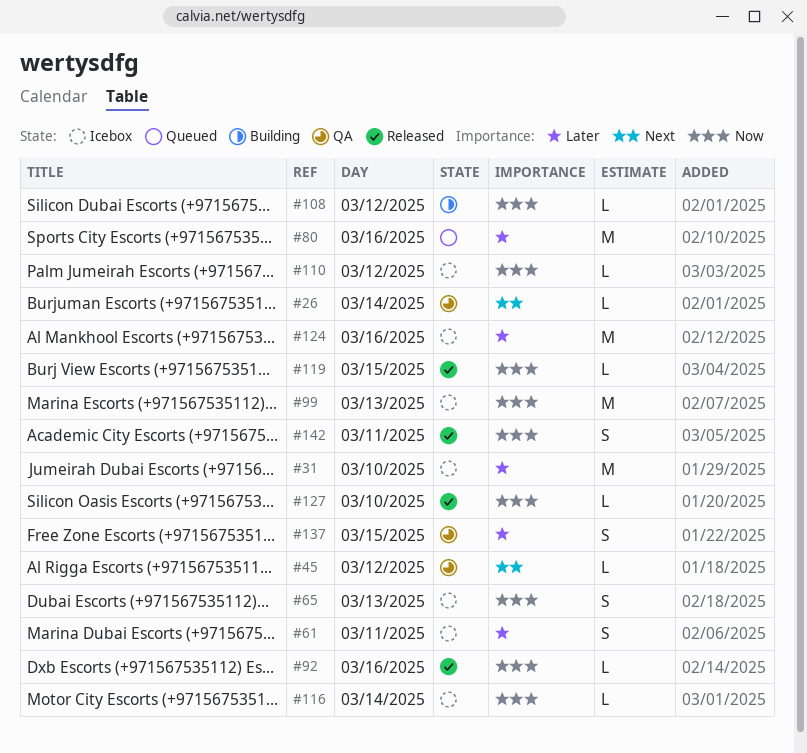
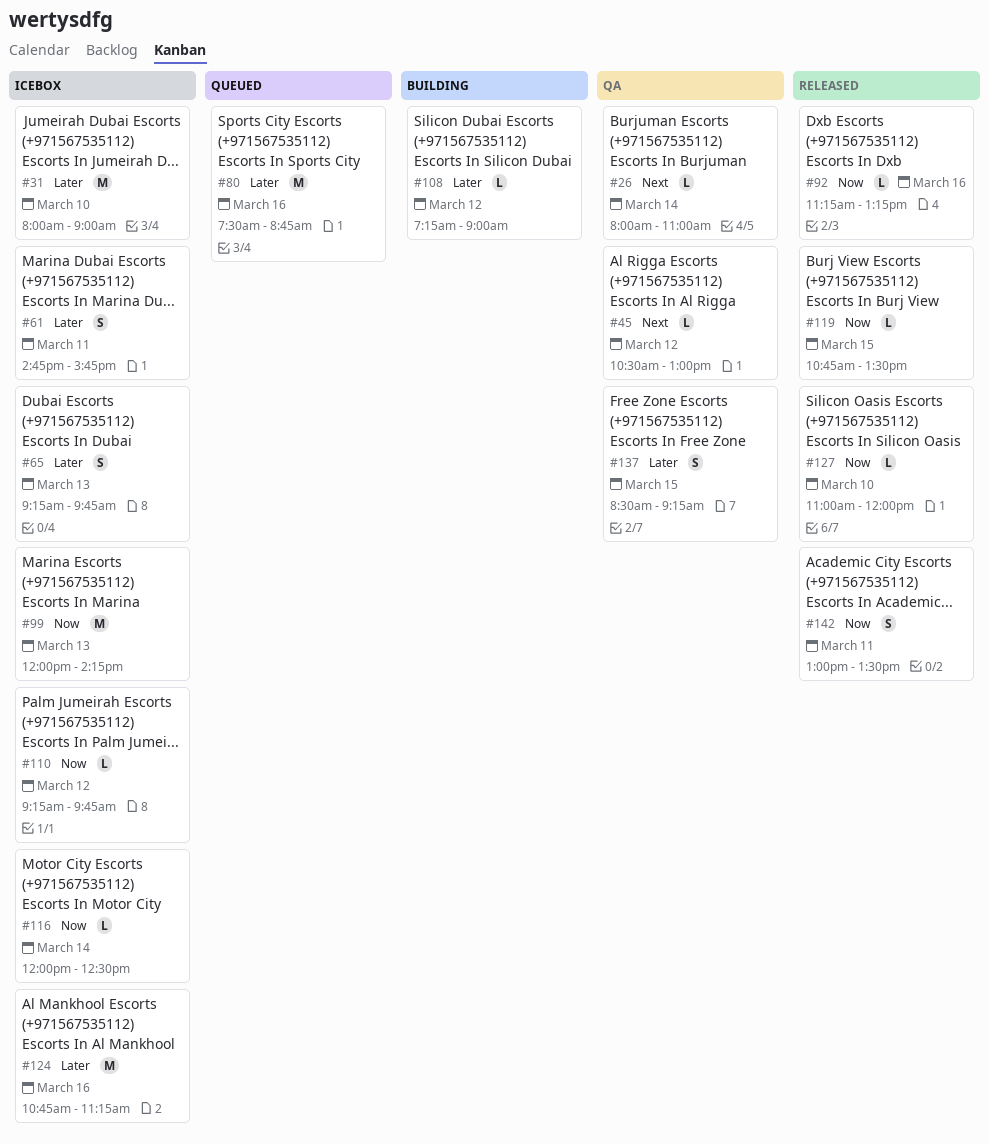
#65, priority: Now -> Later
#108, priority: Now -> Later

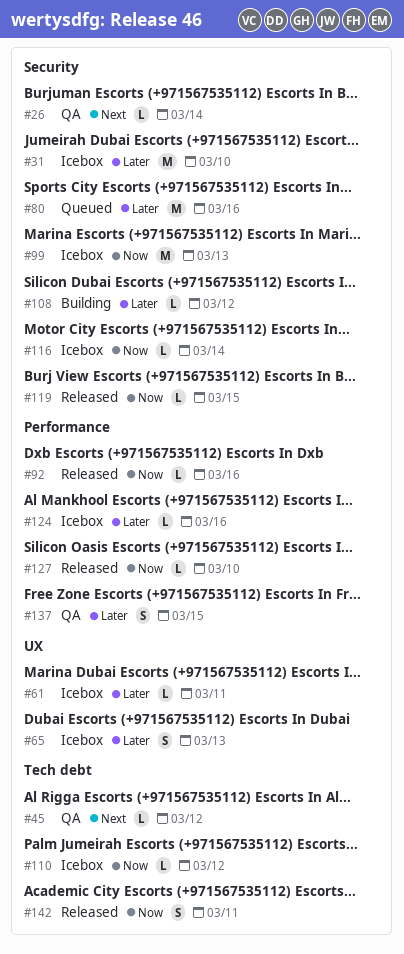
#61, estimate: S -> L
#124, estimate: M -> L

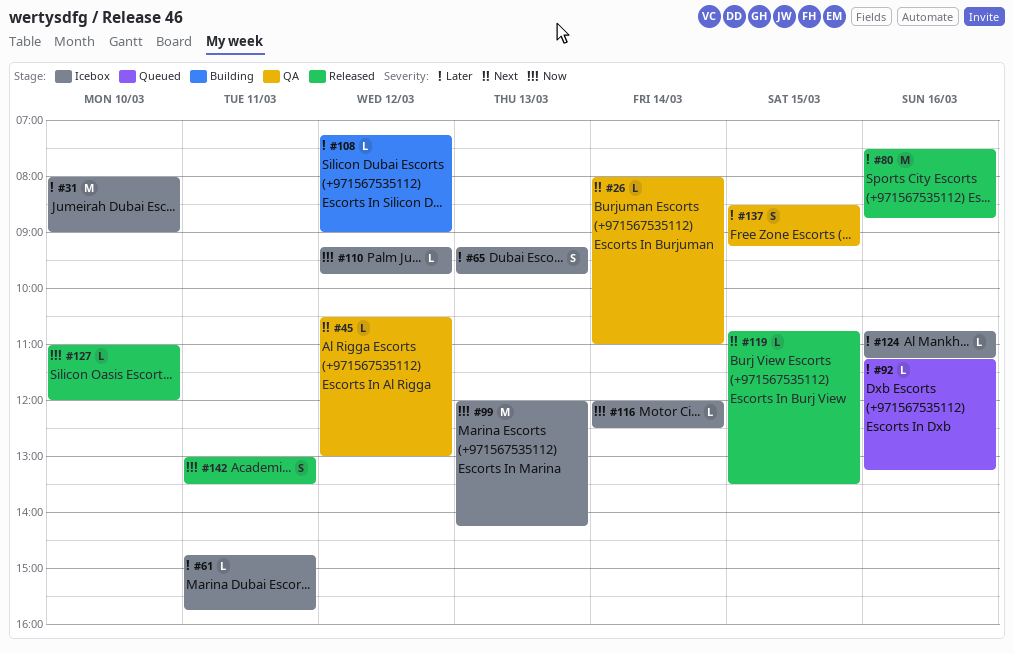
#80, status: Queued -> Released
#92, status: Released -> Queued
#92, priority: Now -> Later
#119, priority: Now -> Next

